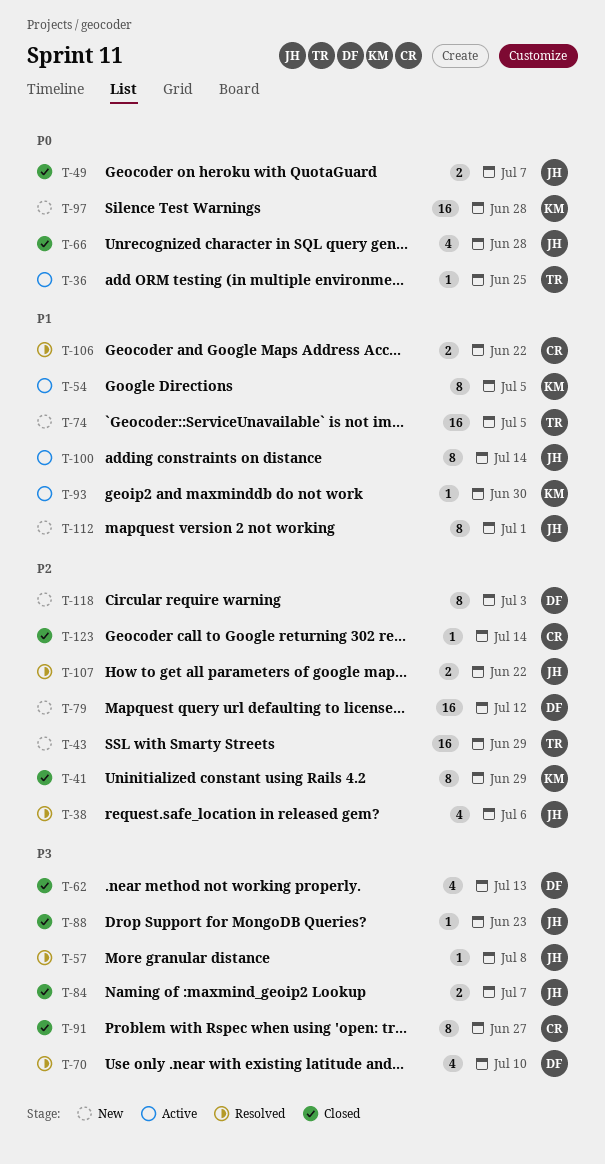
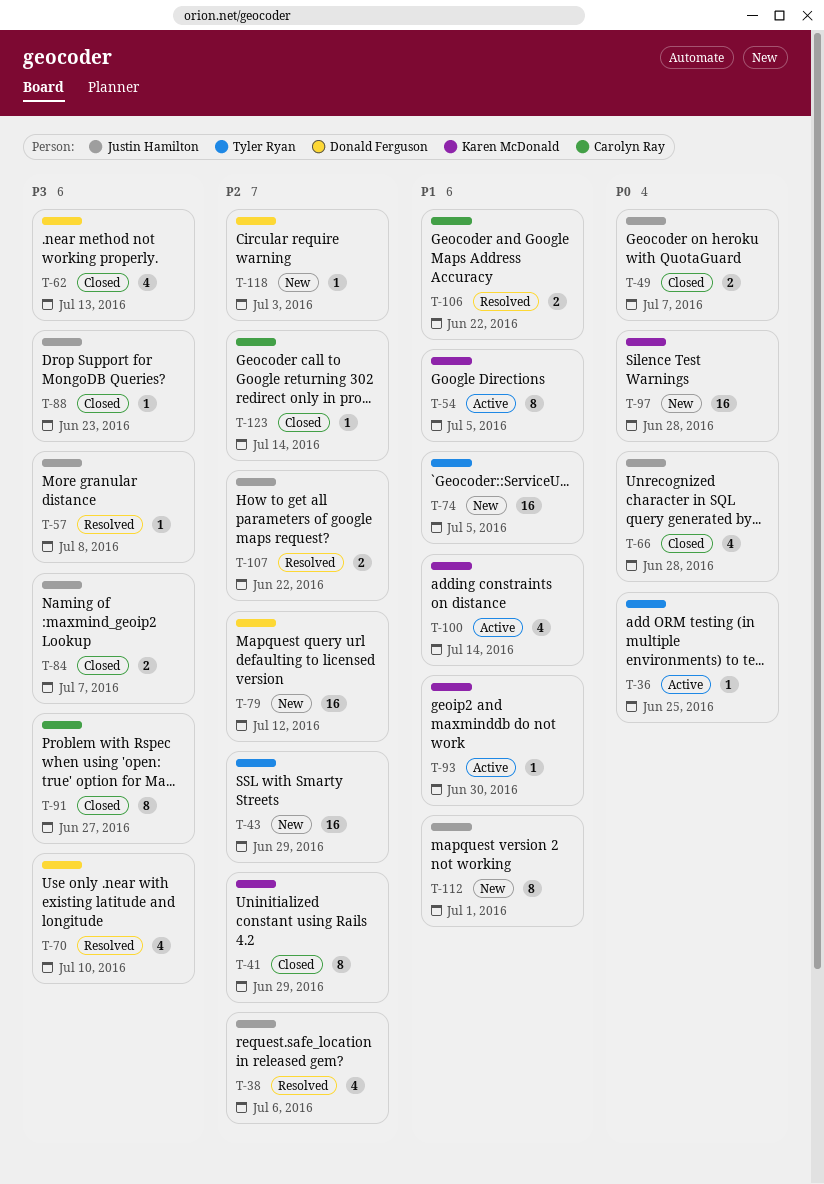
T-100, owner: Justin Hamilton -> Karen McDonald
T-100, estimate: 8 -> 4
T-118, estimate: 8 -> 1

